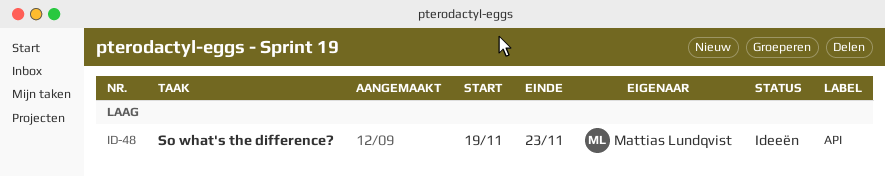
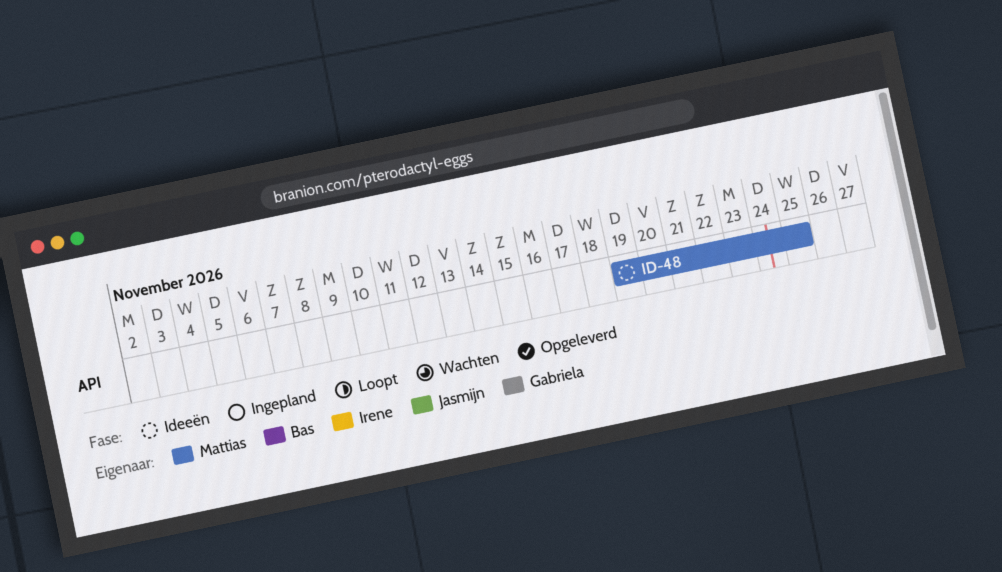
ID-48, due: Nov 23 -> Nov 25

